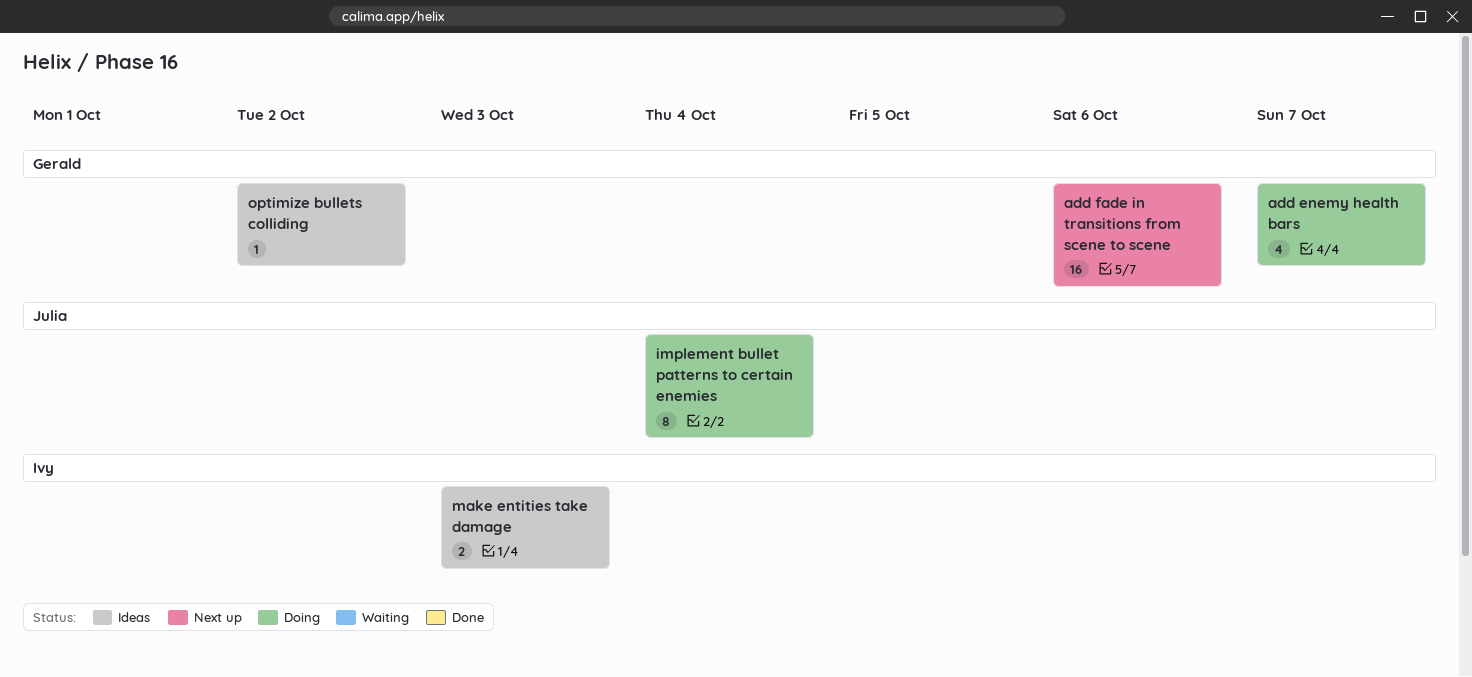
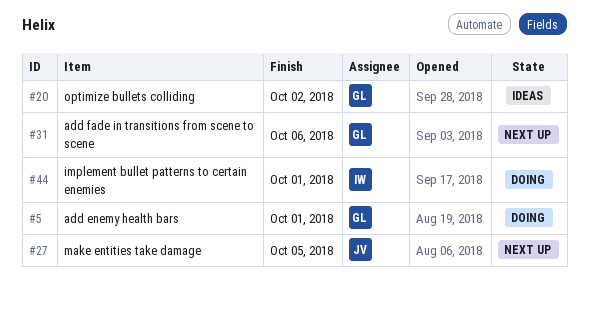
add enemy health bars, due: Oct 7 -> Oct 1
implement bullet patterns to certain enemies, owner: Julia -> Ivy
implement bullet patterns to certain enemies, due: Oct 4 -> Oct 1
make entities take damage, status: Ideas -> Next up
make entities take damage, owner: Ivy -> Julia
make entities take damage, due: Oct 3 -> Oct 5

